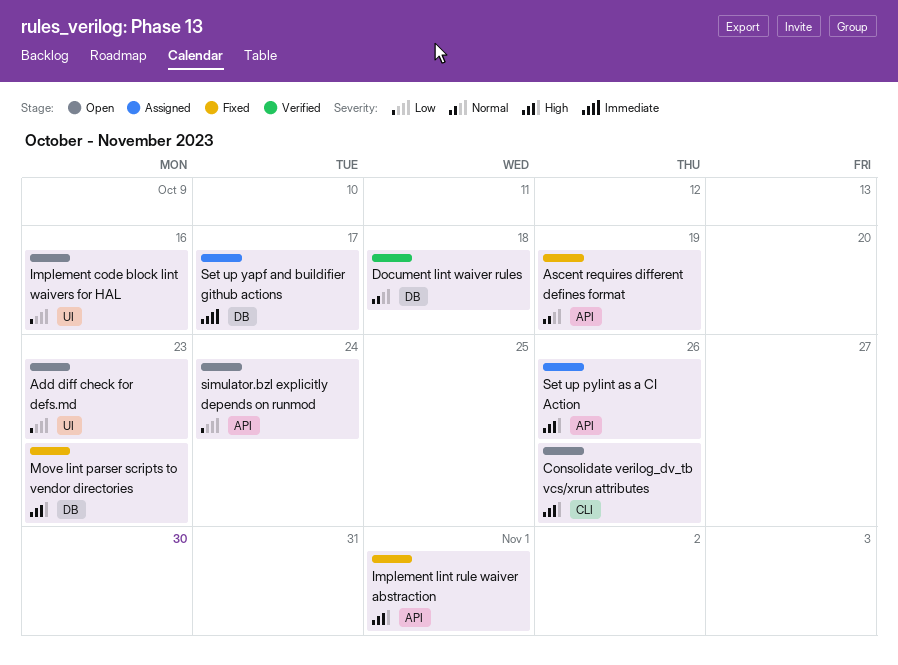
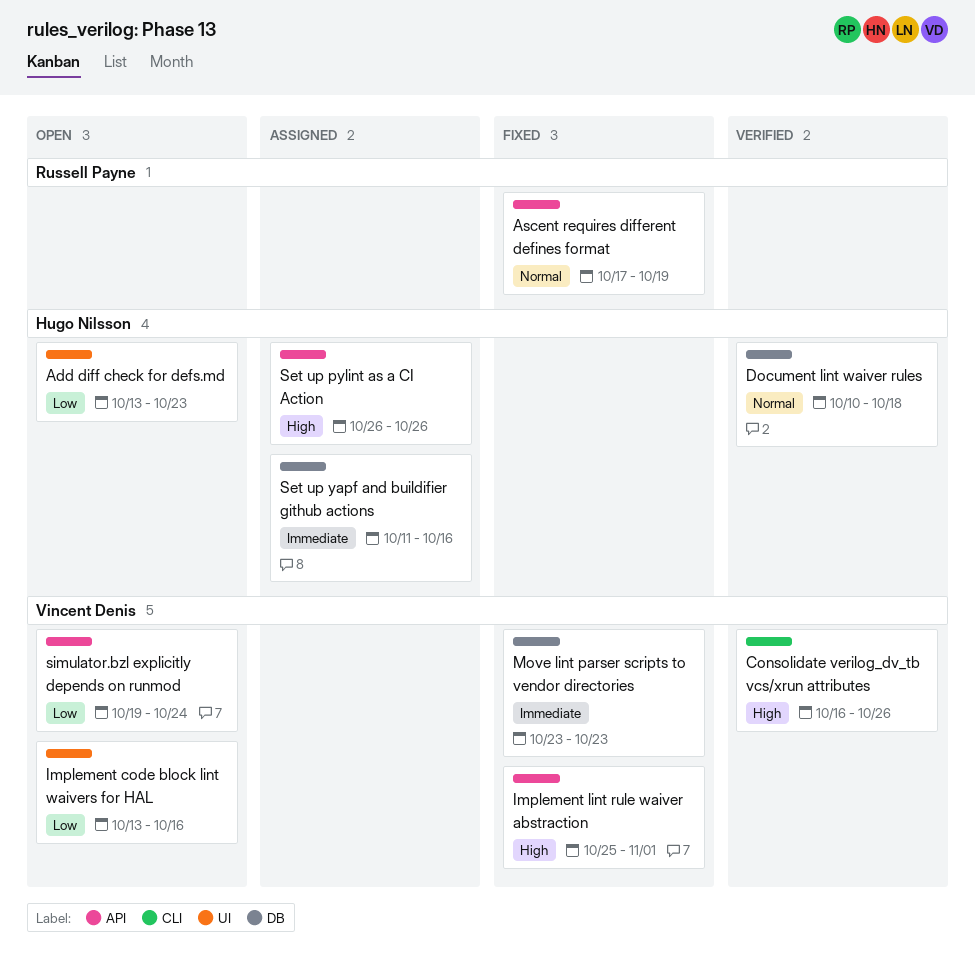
Consolidate verilog_dv_tb vcs/xrun attributes, status: Open -> Verified
Move lint parser scripts to vendor directories, priority: High -> Immediate
Set up yapf and buildifier github actions, due: Oct 17 -> Oct 16

